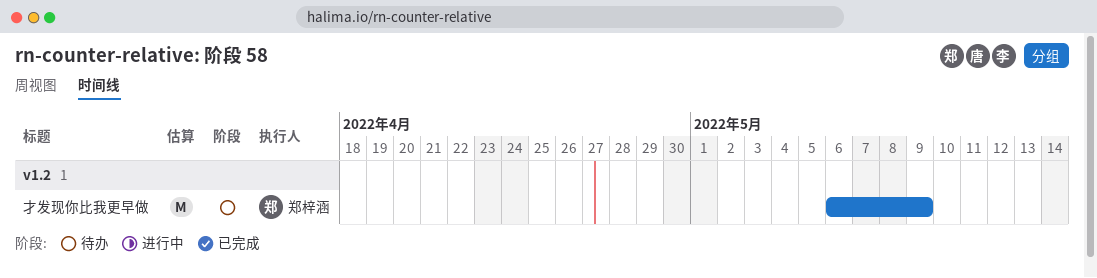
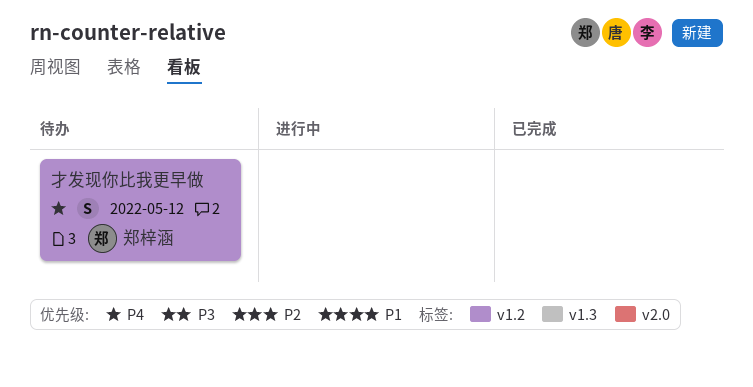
才发现你比我更早做, estimate: M -> S
才发现你比我更早做, due: May 9 -> May 12

